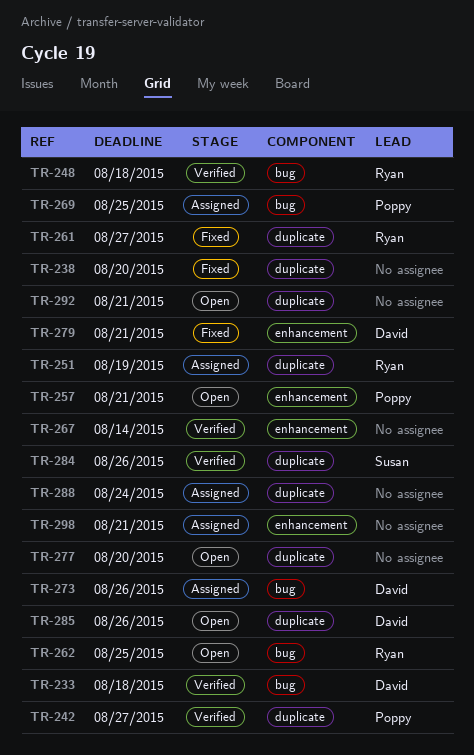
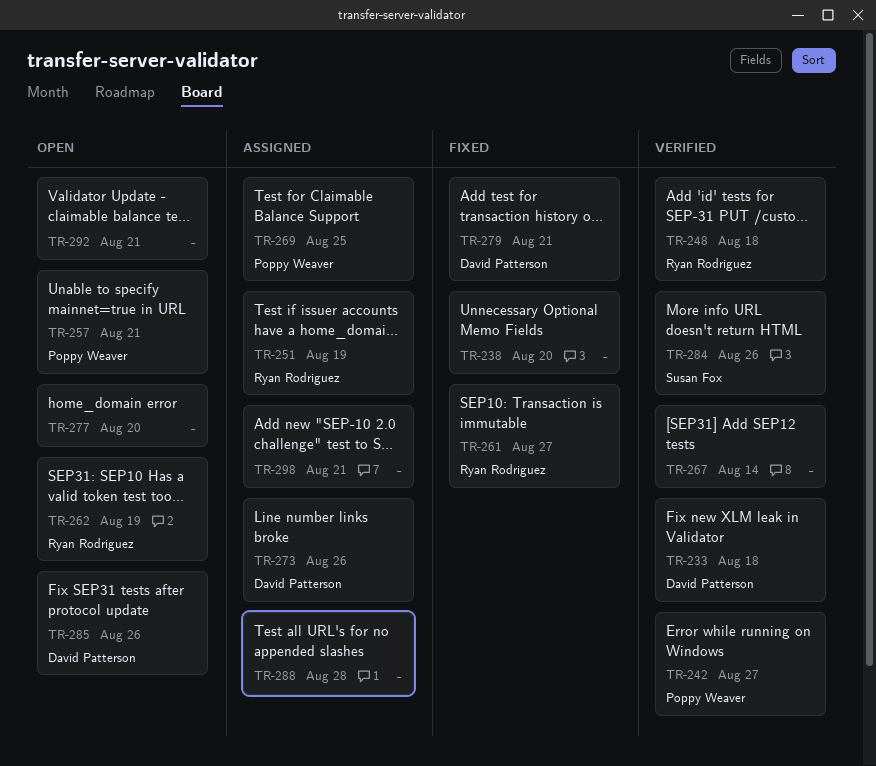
TR-262, due: Aug 25 -> Aug 19
TR-288, due: Aug 24 -> Aug 28

